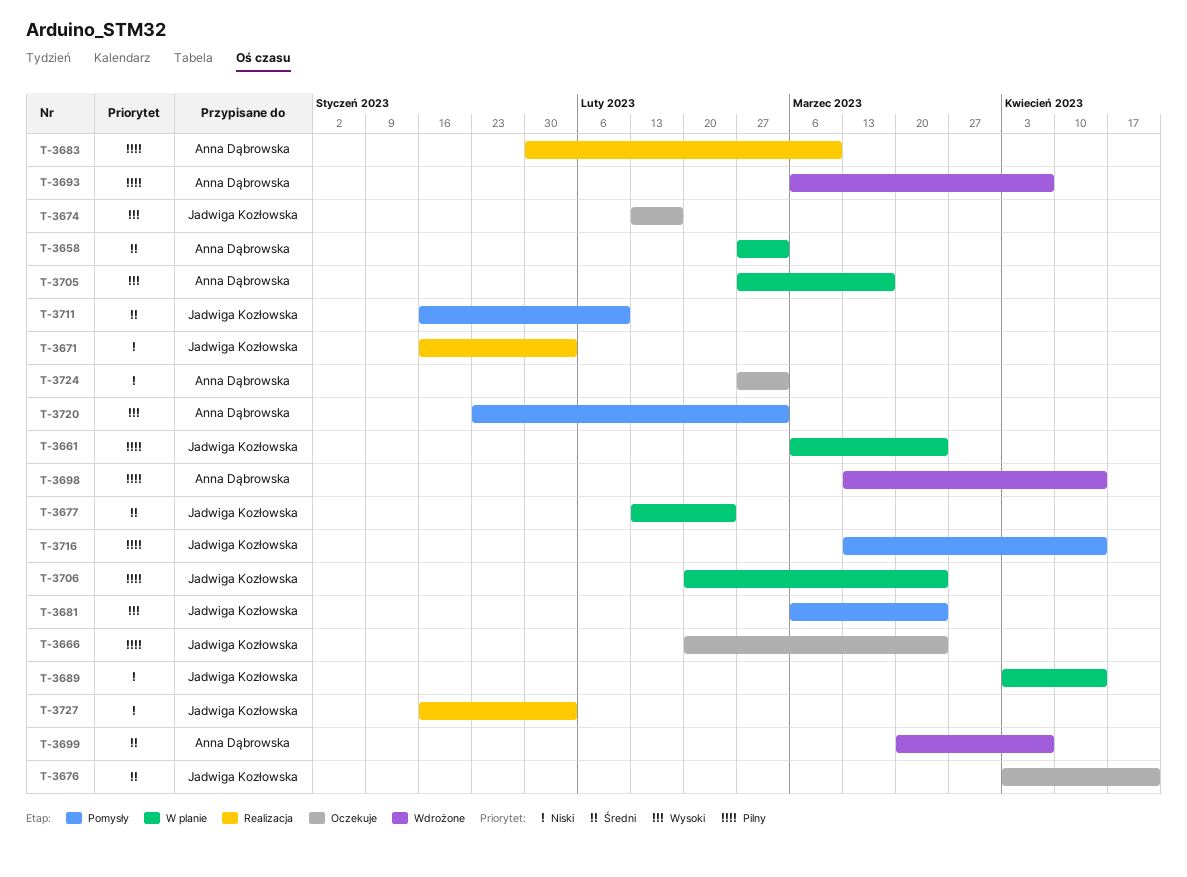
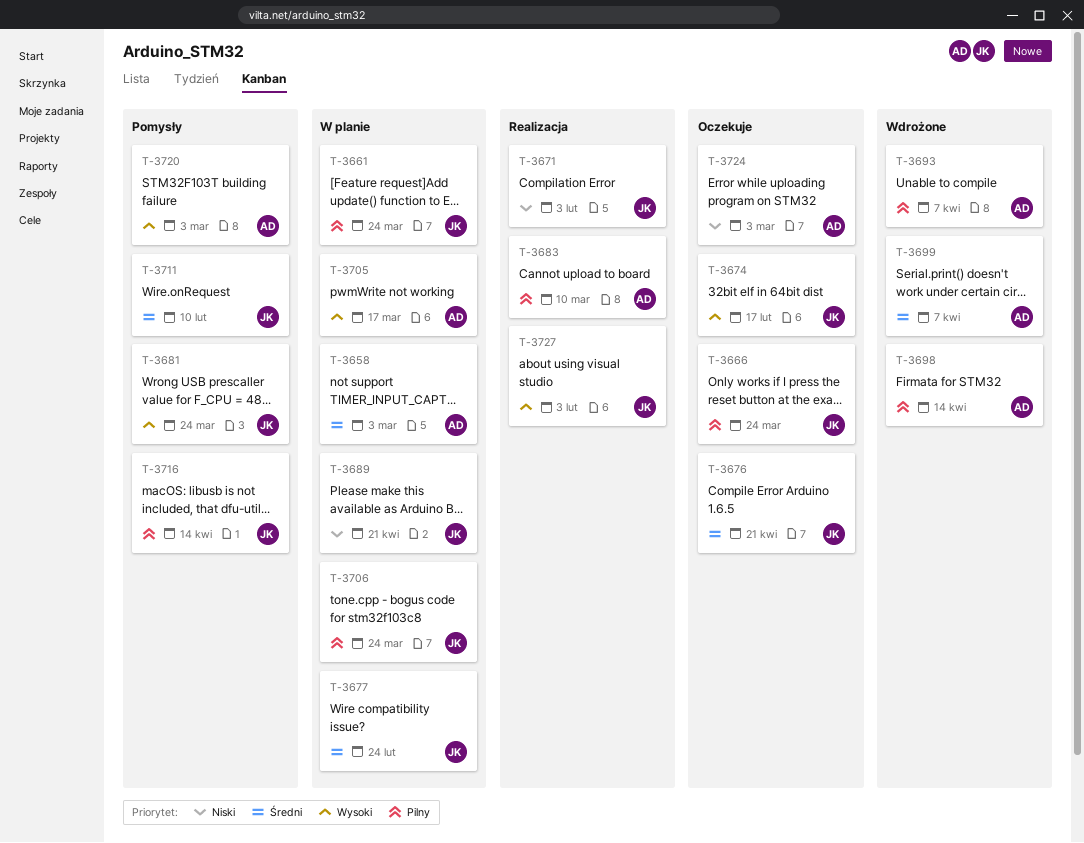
T-3689, due: Apr 14 -> Apr 21
T-3727, priority: Niski -> Wysoki

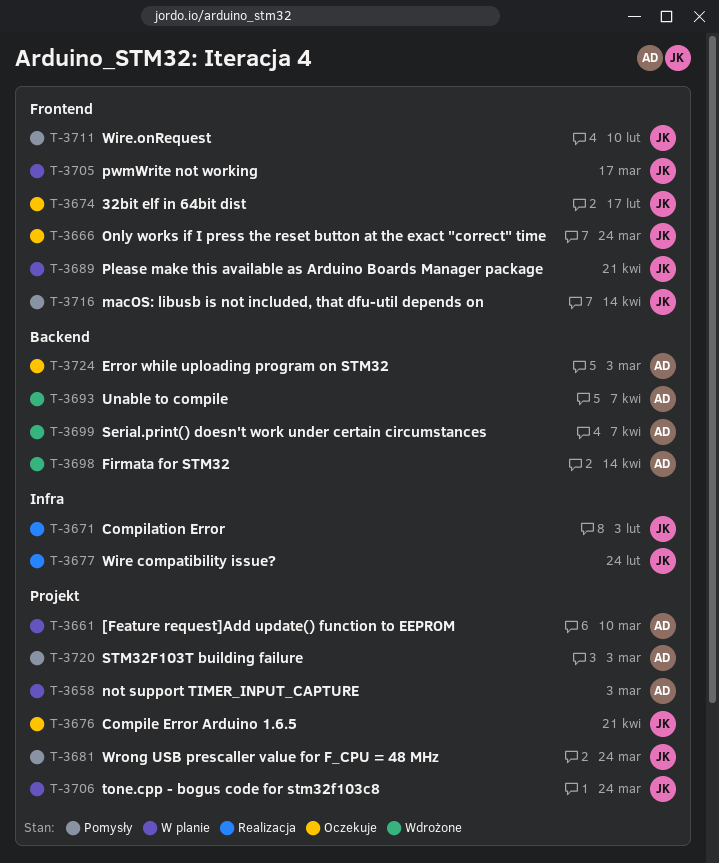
T-3661, owner: JK -> AD
T-3661, due: Mar 24 -> Mar 10
T-3677, status: W planie -> Realizacja
T-3683: present -> none
T-3705, owner: AD -> JK
T-3727: present -> none

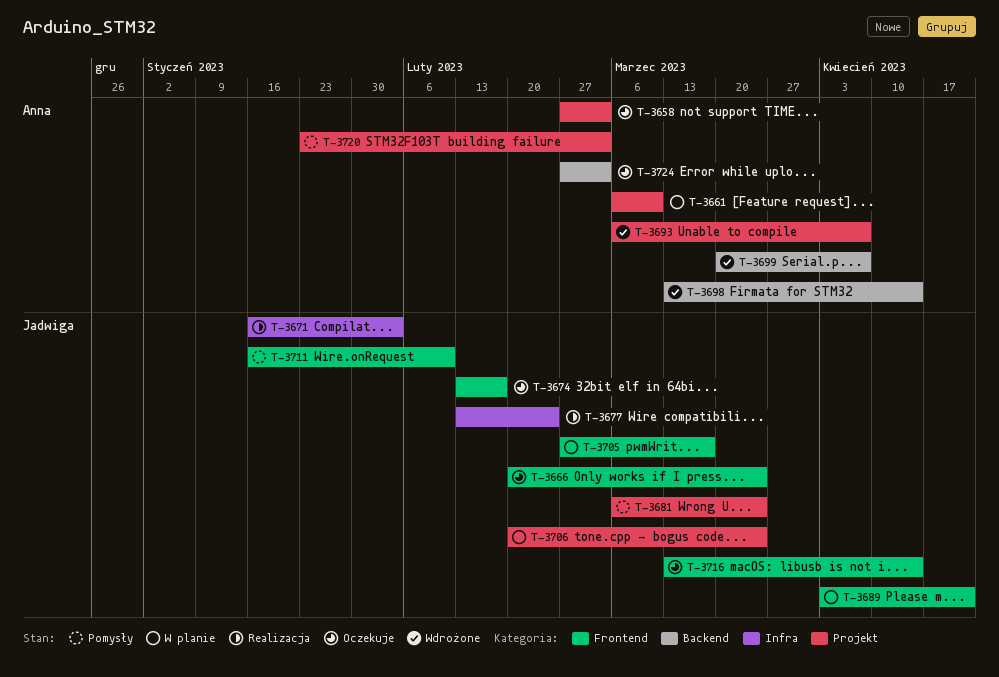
T-3658, status: W planie -> Oczekuje
T-3676: present -> none
T-3693, label: Backend -> Projekt
T-3716, status: Pomysły -> Oczekuje

